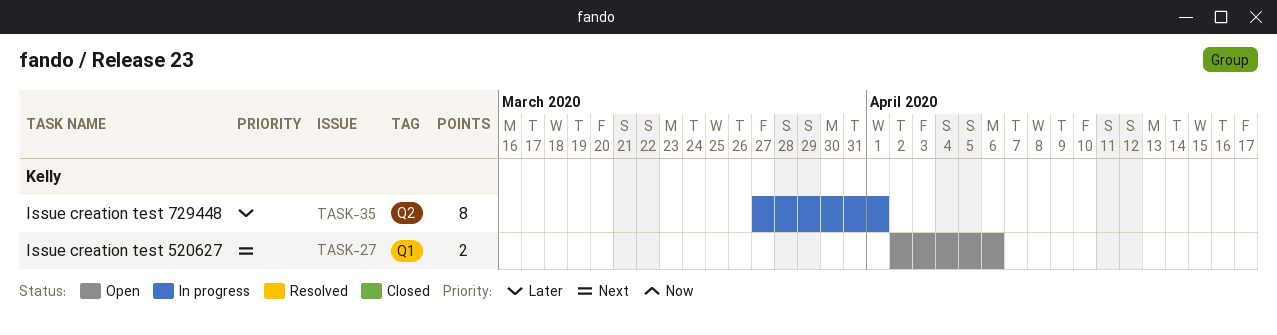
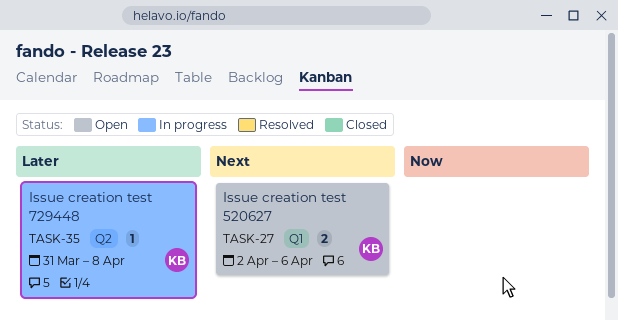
TASK-35, estimate: 8 -> 1
TASK-35, start: Mar 27 -> Mar 31
TASK-35, due: Apr 1 -> Apr 8

